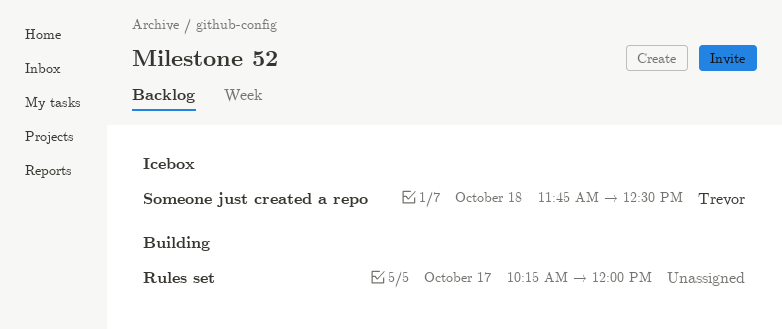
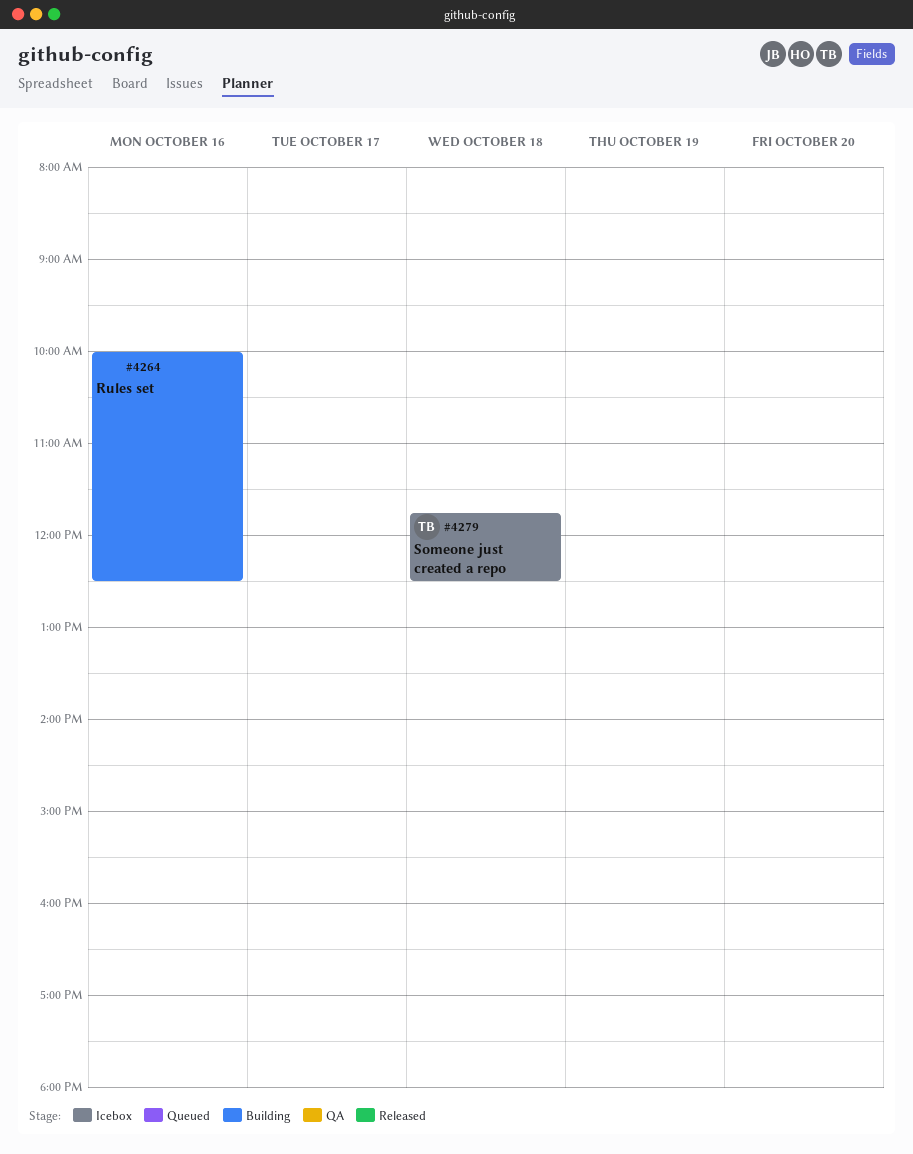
Rules set, day: Oct 17 -> Oct 16
Rules set, begins: 10:15 -> 10:00
Rules set, ends: 12:00 -> 12:30

